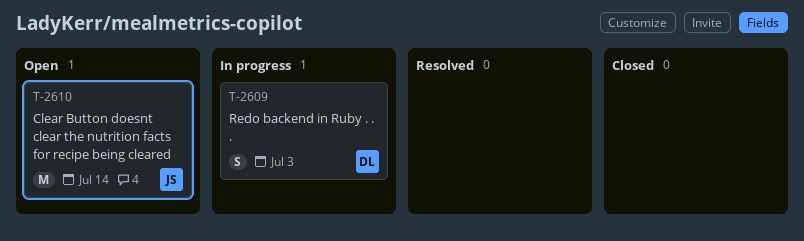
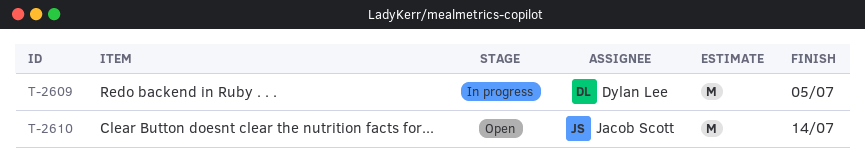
T-2609, estimate: S -> M
T-2609, due: Jul 3 -> Jul 5

